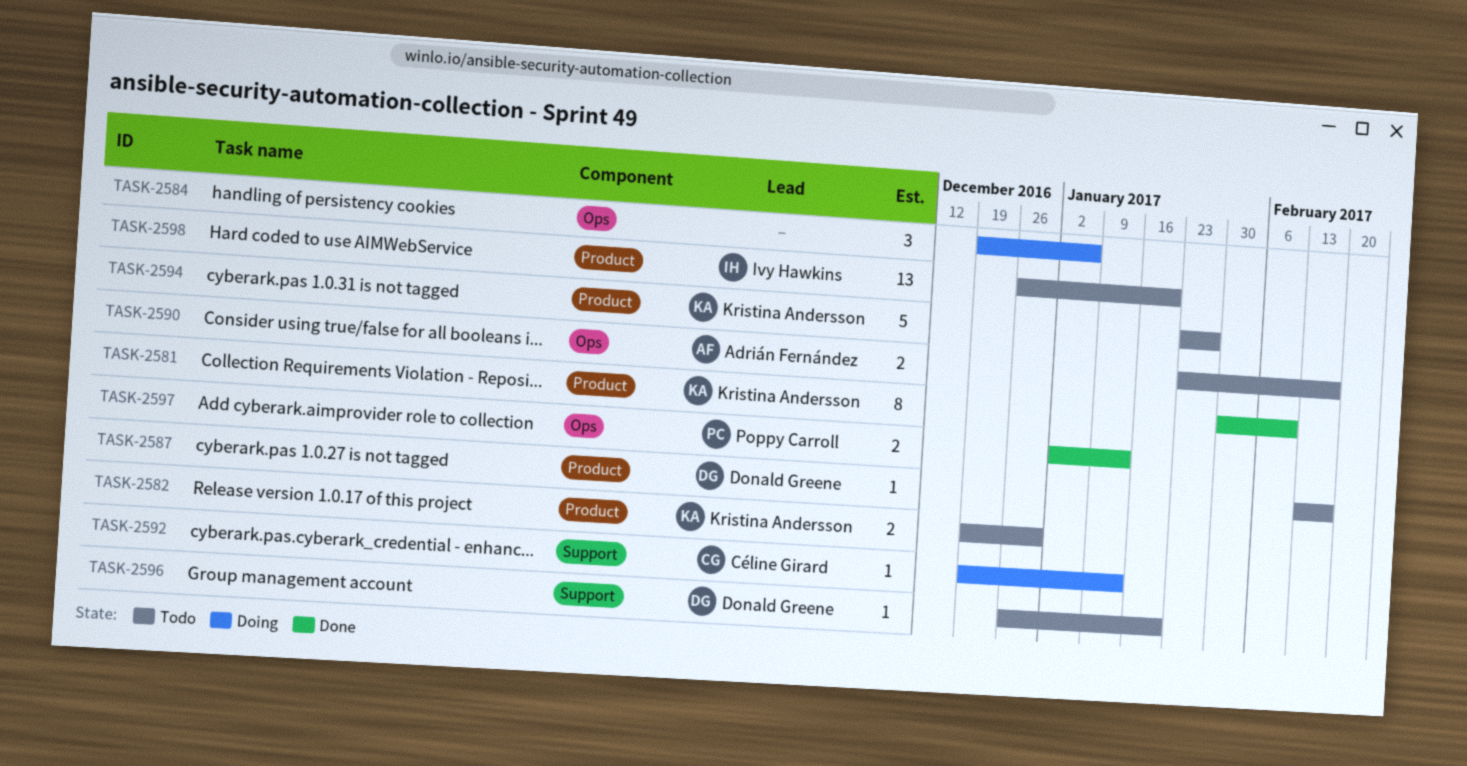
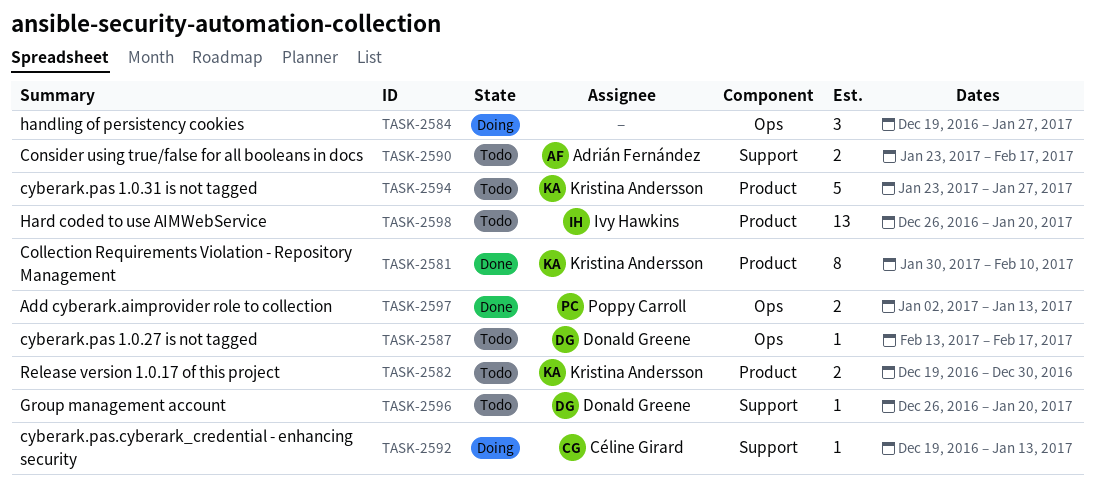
TASK-2584, due: Jan 6 -> Jan 27
TASK-2587, label: Product -> Ops
TASK-2590, label: Ops -> Support

